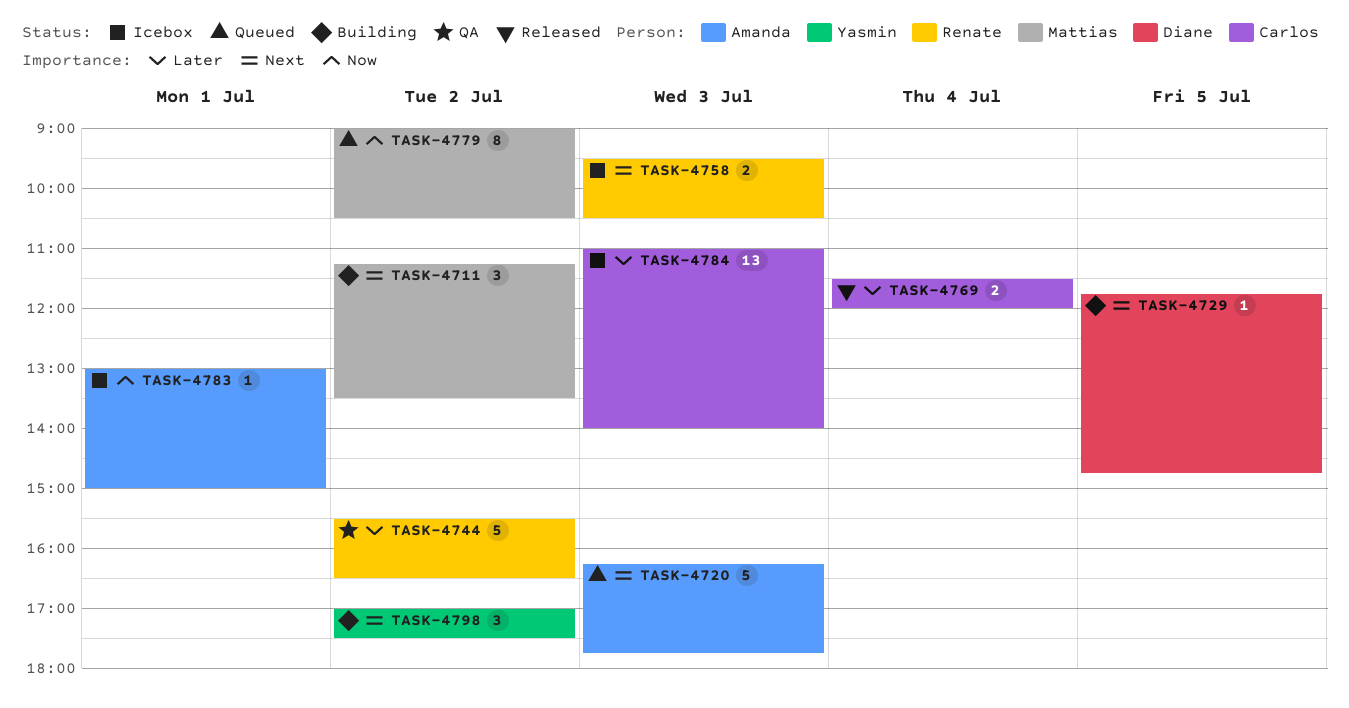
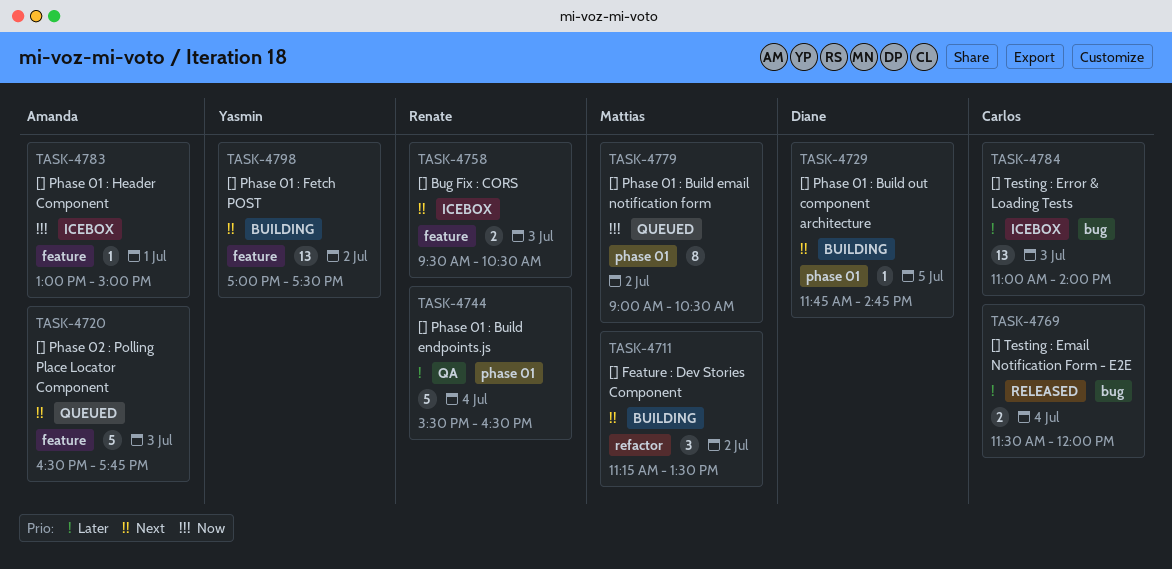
TASK-4720, begins: 16:15 -> 16:30
TASK-4744, day: Jul 2 -> Jul 4
TASK-4798, estimate: 3 -> 13

